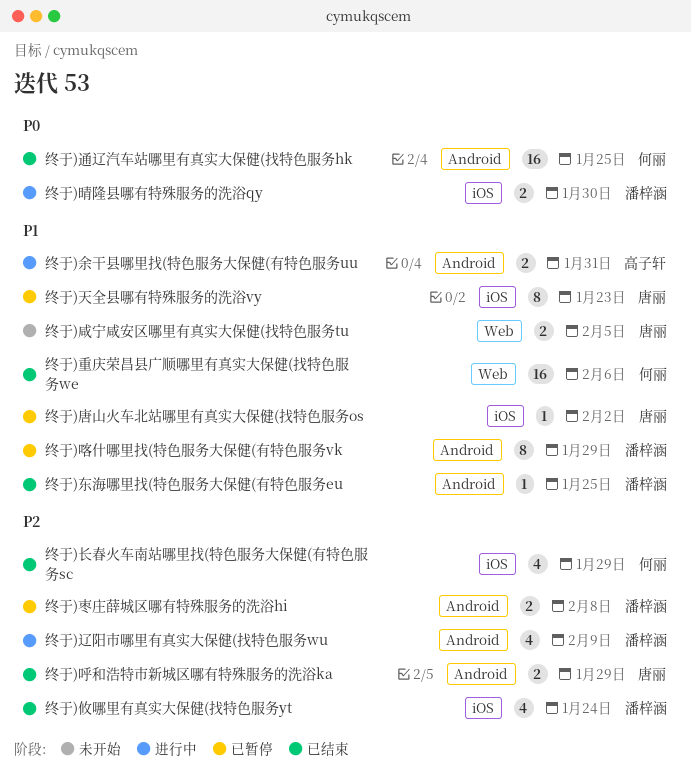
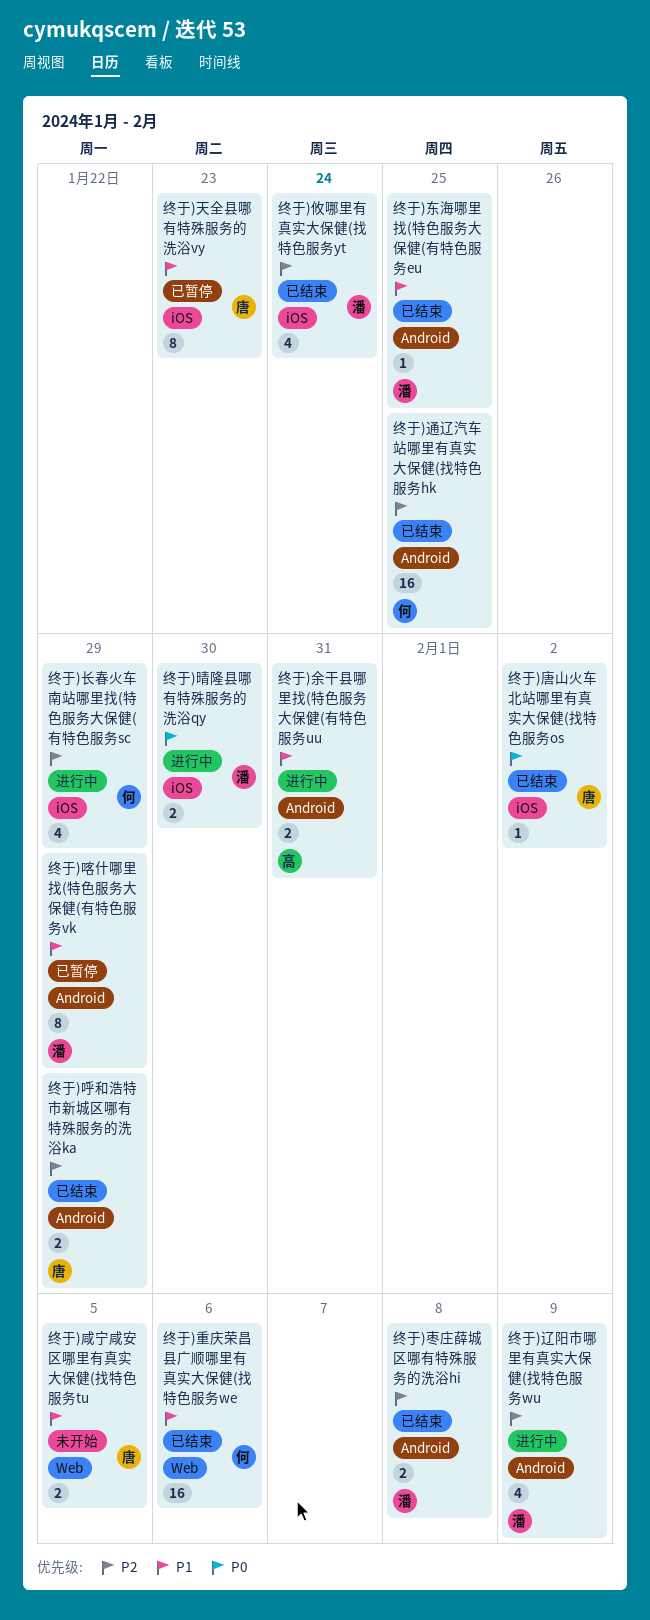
终于)唐山火车北站哪里有真实大保健(找特色服务os, status: 已暂停 -> 已结束
终于)唐山火车北站哪里有真实大保健(找特色服务os, priority: P1 -> P0
终于)枣庄薛城区哪有特殊服务的洗浴hi, status: 已暂停 -> 已结束
终于)通辽汽车站哪里有真实大保健(找特色服务hk, priority: P0 -> P2
终于)长春火车南站哪里找(特色服务大保健(有特色服务sc, status: 已结束 -> 进行中

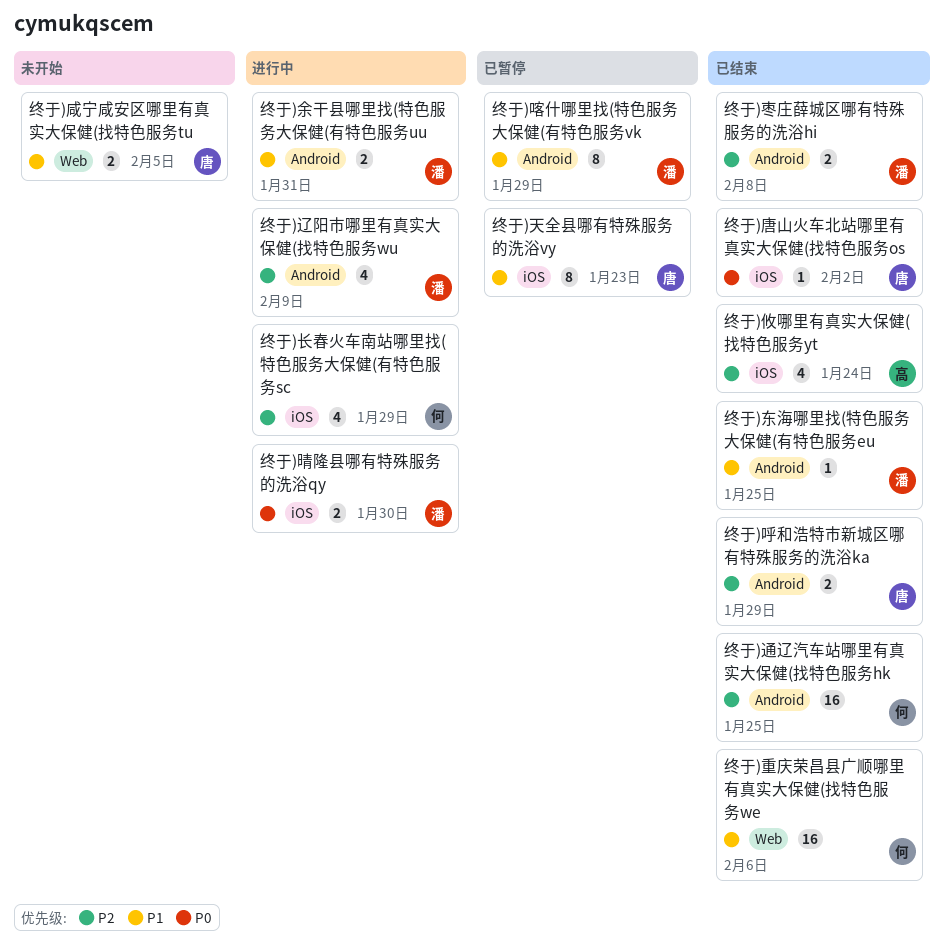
终于)余干县哪里找(特色服务大保健(有特色服务uu, owner: 高 -> 潘
终于)攸哪里有真实大保健(找特色服务yt, owner: 潘 -> 高

